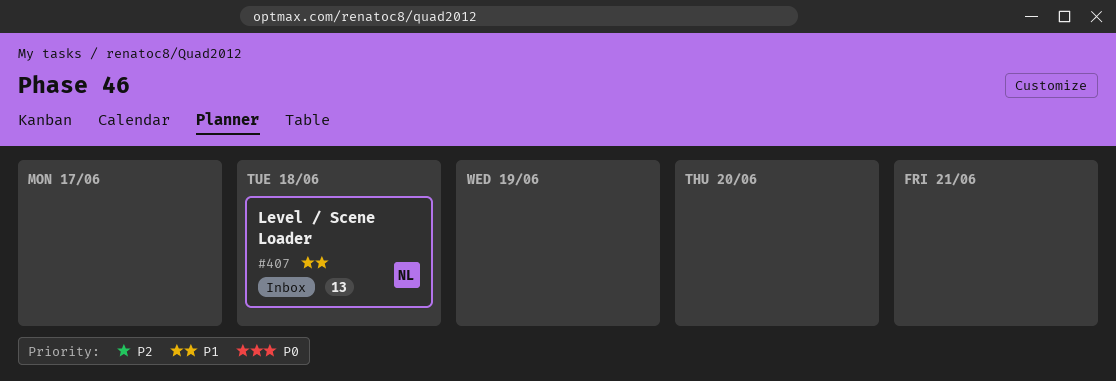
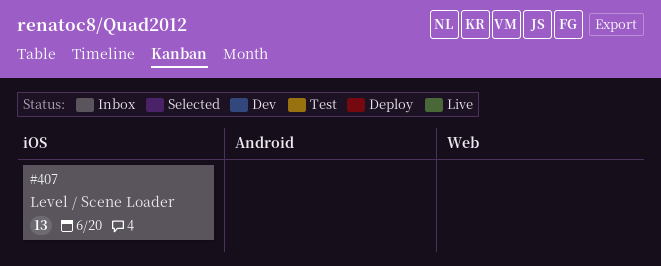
#407, due: Jun 18 -> Jun 20

